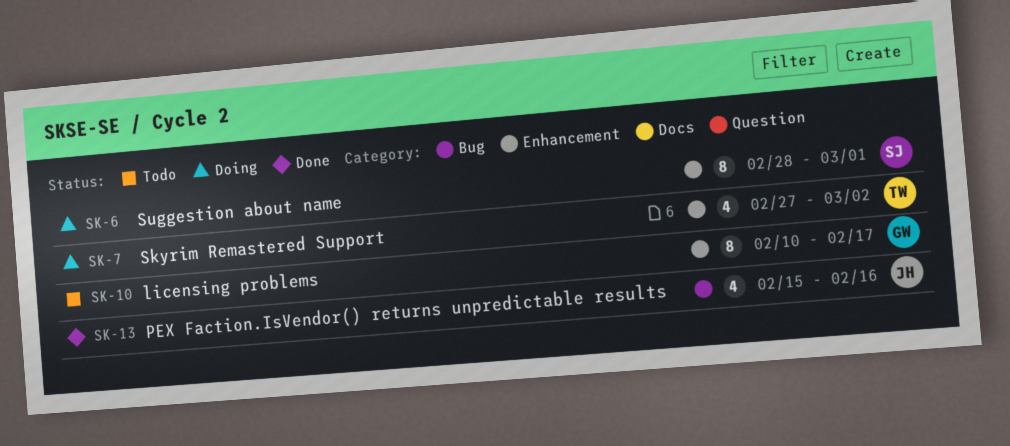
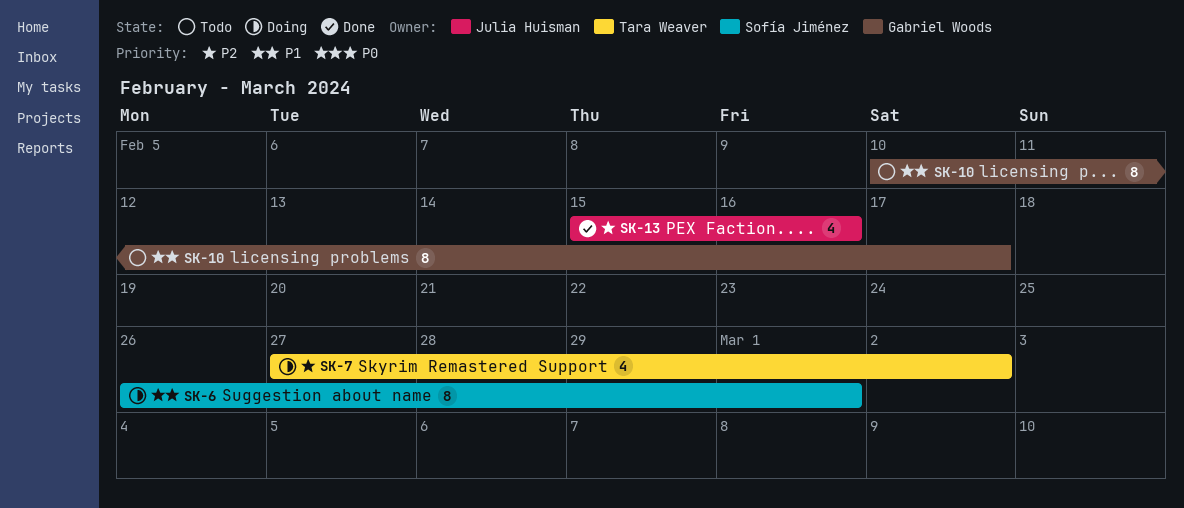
SK-6, start: Feb 28 -> Feb 26

